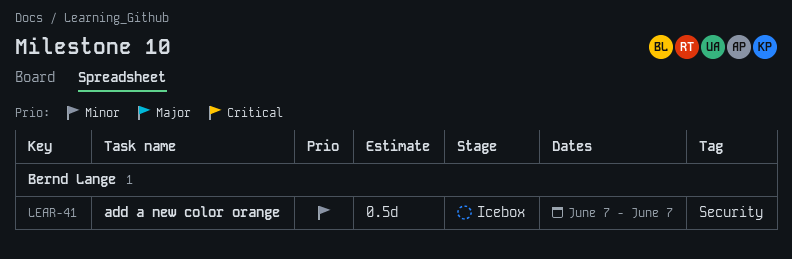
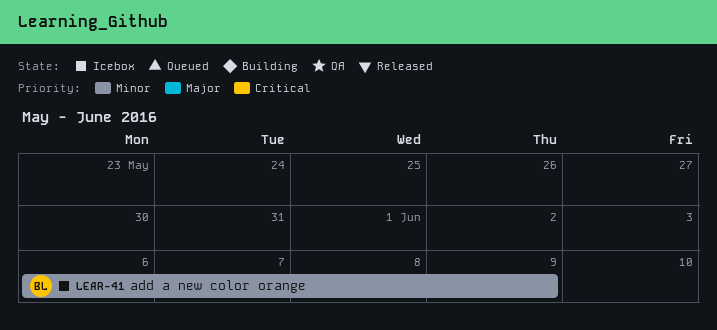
LEAR-41, start: Jun 7 -> Jun 6
LEAR-41, due: Jun 7 -> Jun 9

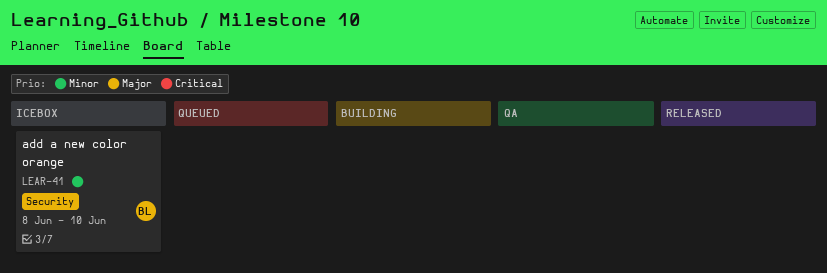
LEAR-41, start: Jun 6 -> Jun 8
LEAR-41, due: Jun 9 -> Jun 10

